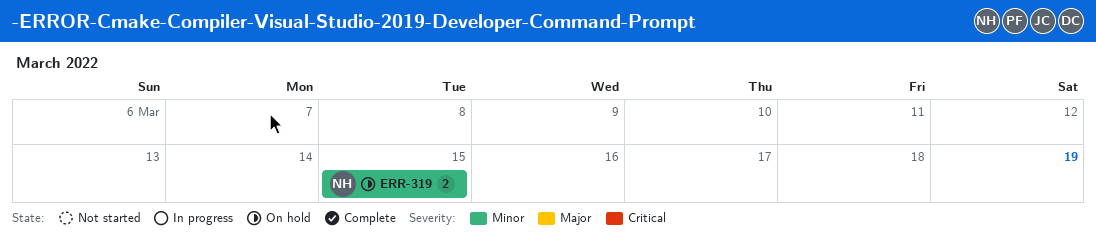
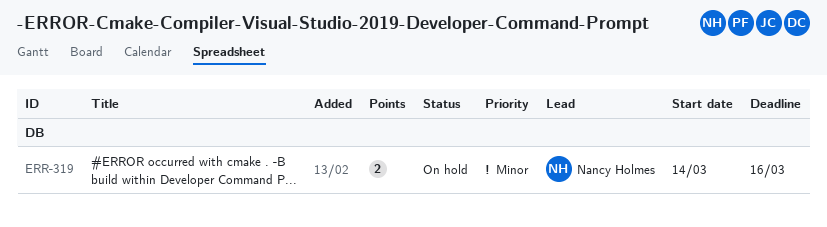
ERR-319, start: Mar 15 -> Mar 14
ERR-319, due: Mar 15 -> Mar 16

